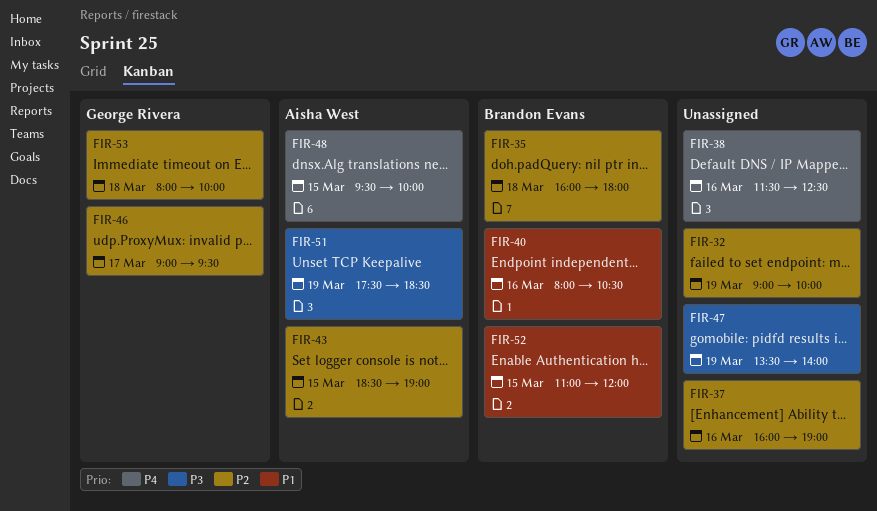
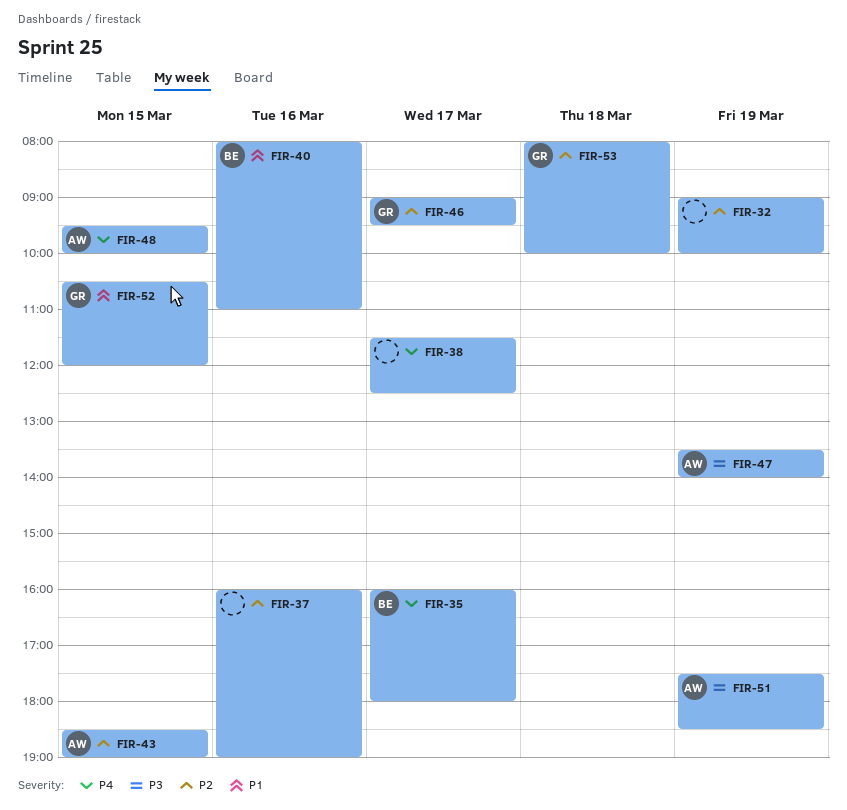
FIR-35, priority: P2 -> P4
FIR-35, day: Mar 18 -> Mar 17
FIR-38, day: Mar 16 -> Mar 17
FIR-40, ends: 10:30 -> 11:00
FIR-47, owner: none -> Aisha West
FIR-52, owner: Brandon Evans -> George Rivera
FIR-52, begins: 11:00 -> 10:30

